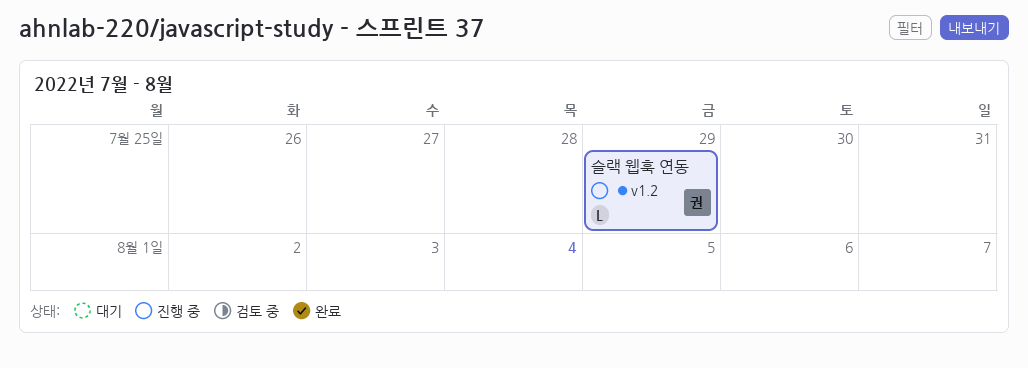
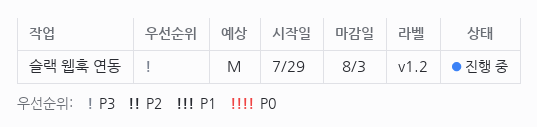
슬랙 웹훅 연동, estimate: L -> M
슬랙 웹훅 연동, due: Jul 29 -> Aug 3

